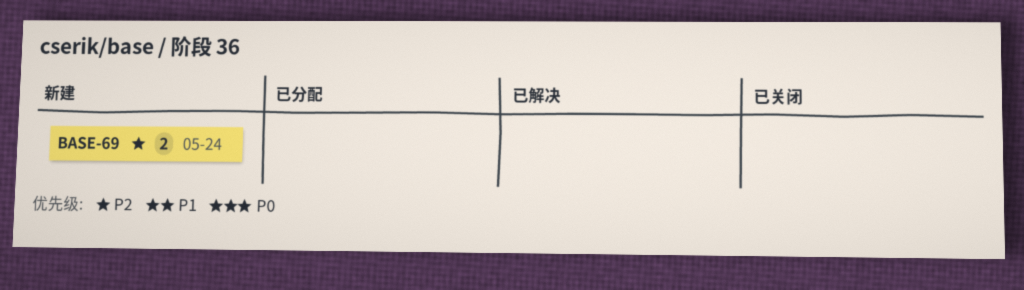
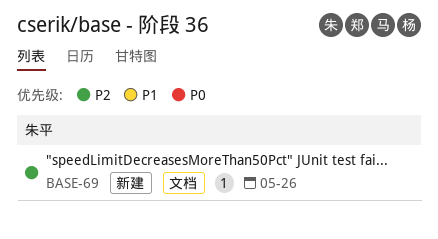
BASE-69, estimate: 2 -> 1
BASE-69, due: May 24 -> May 26

